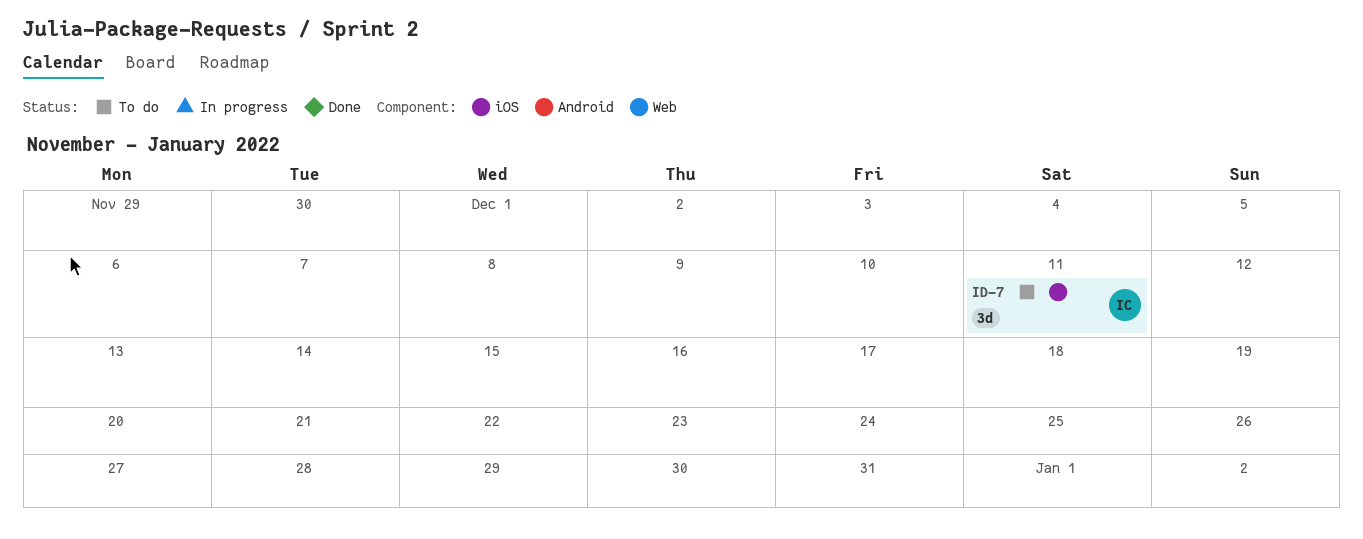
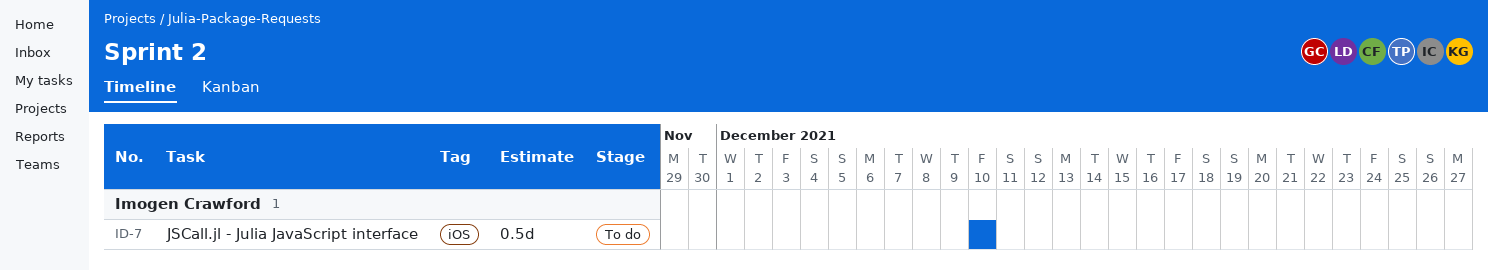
ID-7, estimate: 3d -> 0.5d
ID-7, due: Dec 11 -> Dec 10

